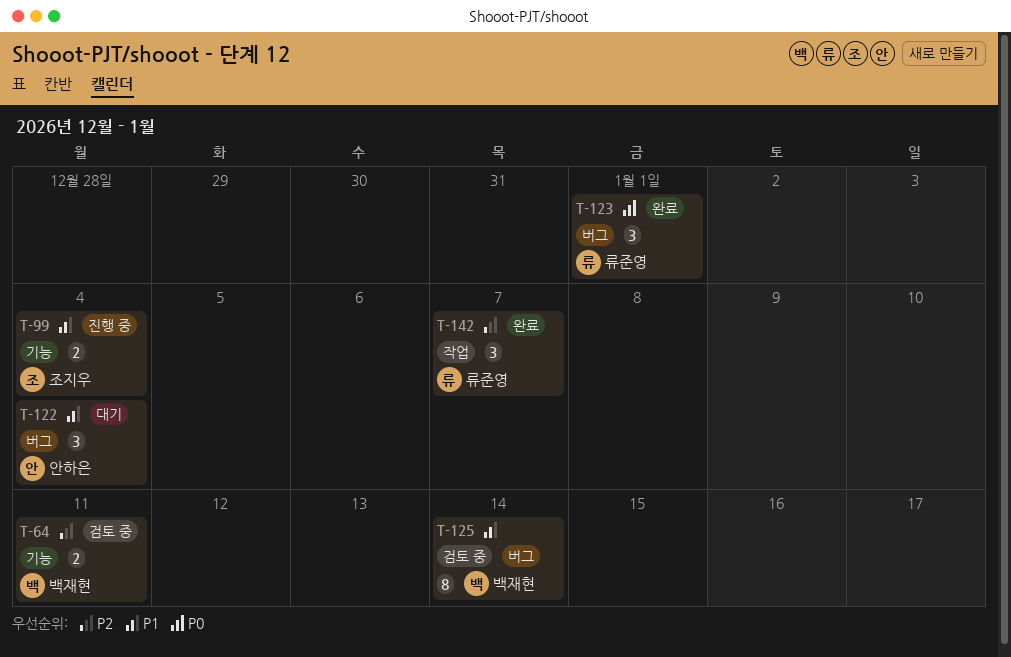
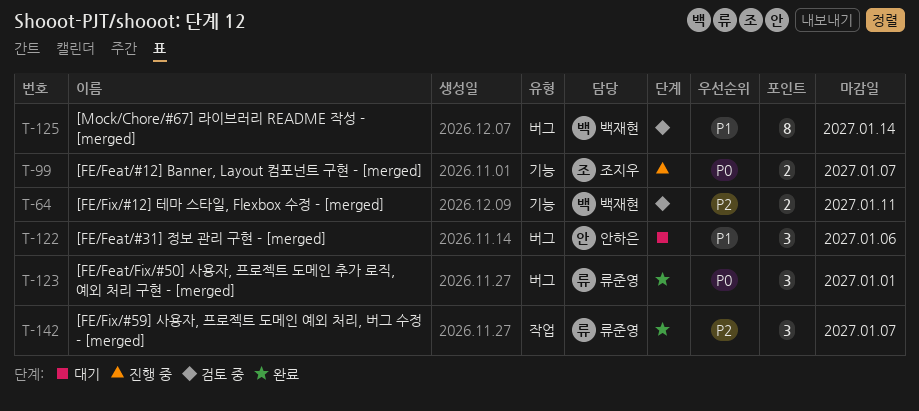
T-99, priority: P1 -> P0
T-99, due: Jan 4 -> Jan 7
T-122, due: Jan 4 -> Jan 6

